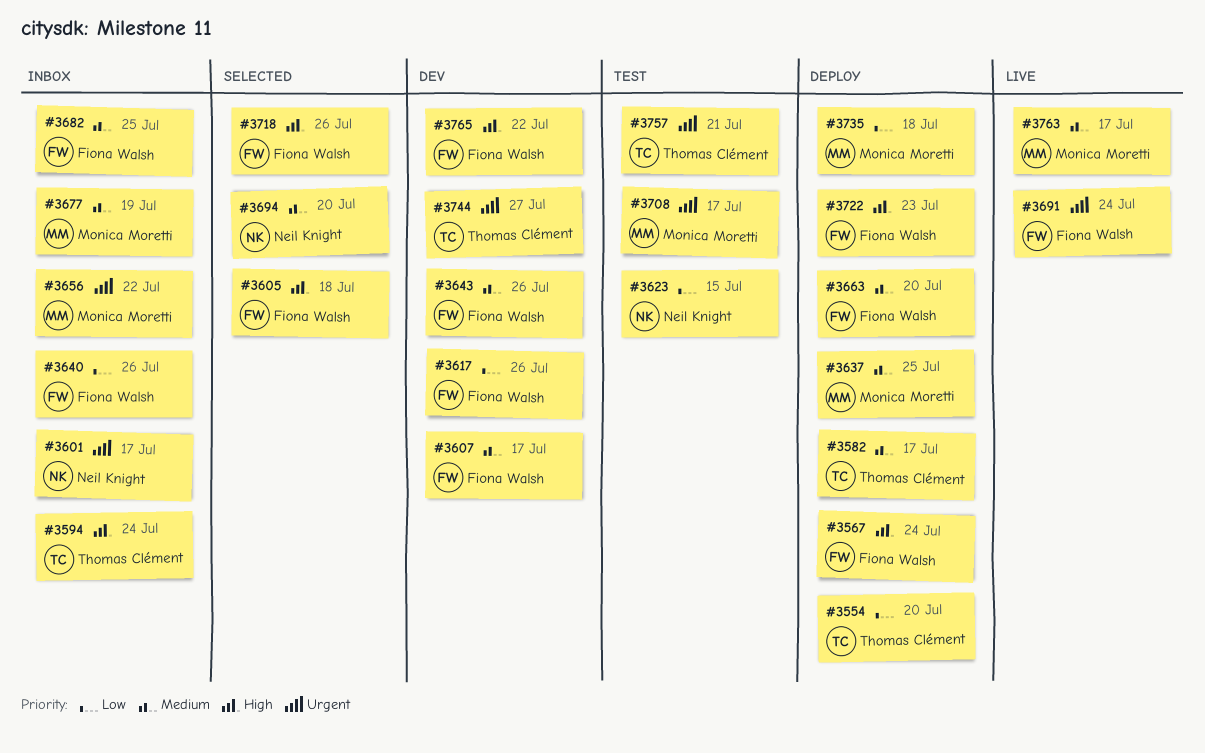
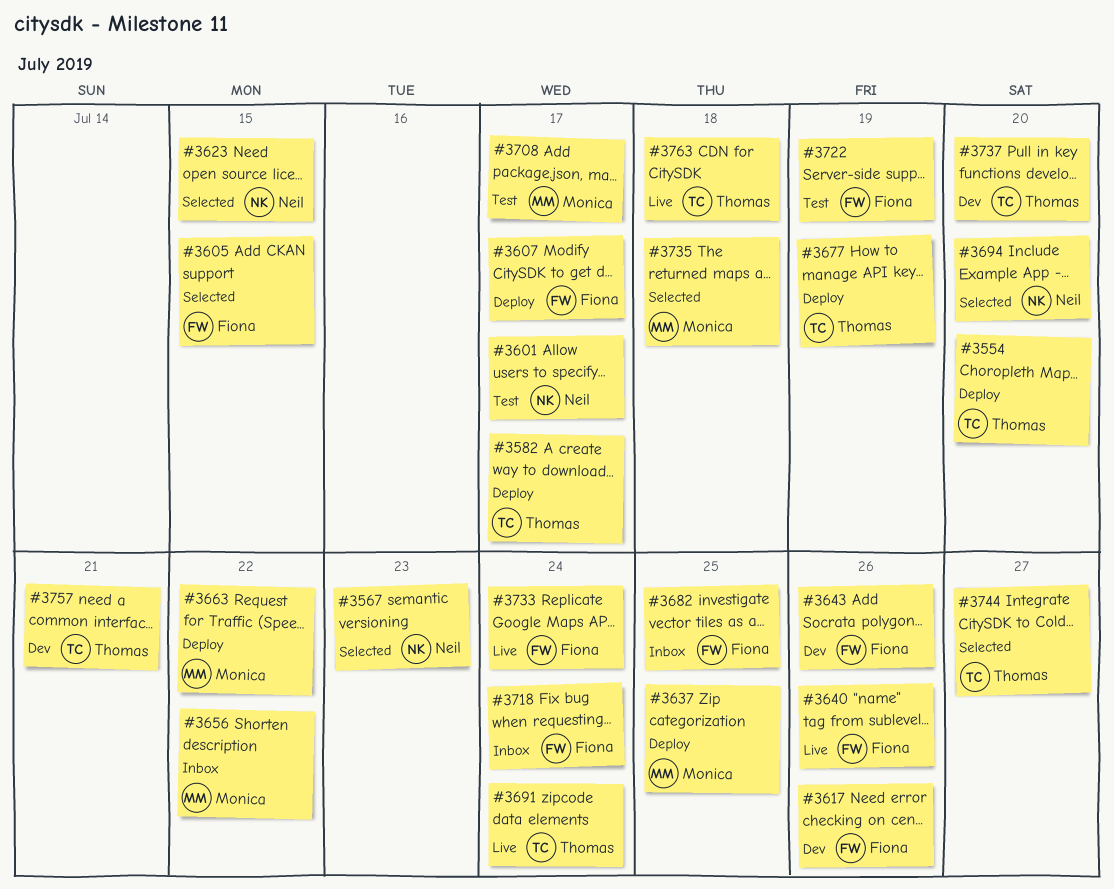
#3567, status: Deploy -> Selected
#3567, owner: Fiona Walsh -> Neil Knight
#3567, due: Jul 24 -> Jul 23
#3594: present -> none
#3601, status: Inbox -> Test
#3605, due: Jul 18 -> Jul 15
#3607, status: Dev -> Deploy
#3623, status: Test -> Selected
#3640, status: Inbox -> Live
#3663, owner: Fiona Walsh -> Monica Moretti
#3663, due: Jul 20 -> Jul 22
#3677, status: Inbox -> Deploy
#3677, owner: Monica Moretti -> Thomas Clément
#3691, owner: Fiona Walsh -> Thomas Clément
#3718, status: Selected -> Inbox
#3718, due: Jul 26 -> Jul 24
#3722, status: Deploy -> Test
#3722, due: Jul 23 -> Jul 19
#3733: none -> present
#3735, status: Deploy -> Selected
#3737: none -> present
#3744, status: Dev -> Selected
#3757, status: Test -> Dev
#3763, owner: Monica Moretti -> Thomas Clément
#3763, due: Jul 17 -> Jul 18
#3765: present -> none

